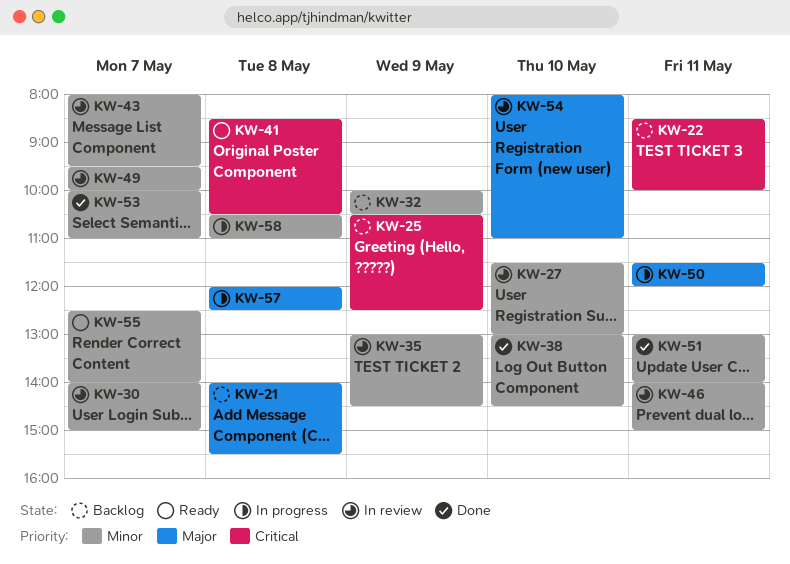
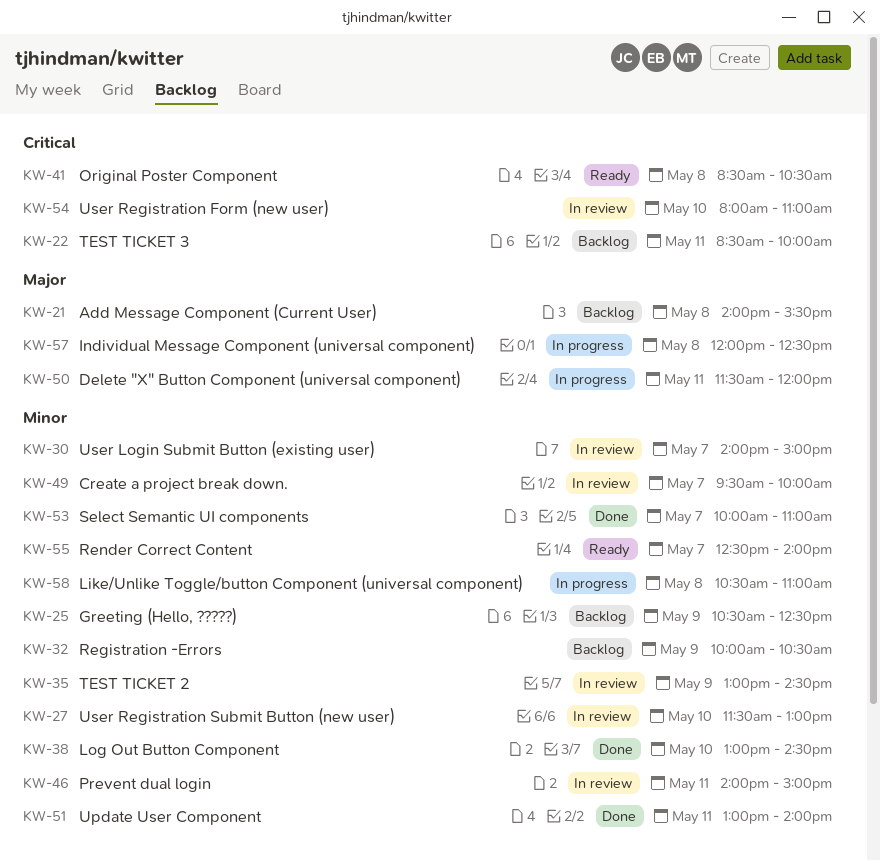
KW-25, priority: Critical -> Minor
KW-43: present -> none
KW-54, priority: Major -> Critical

